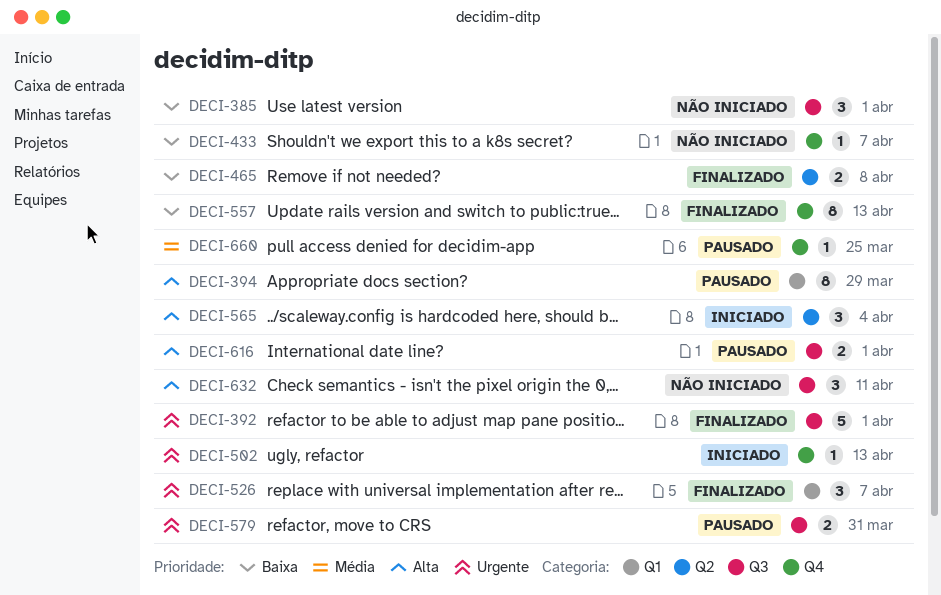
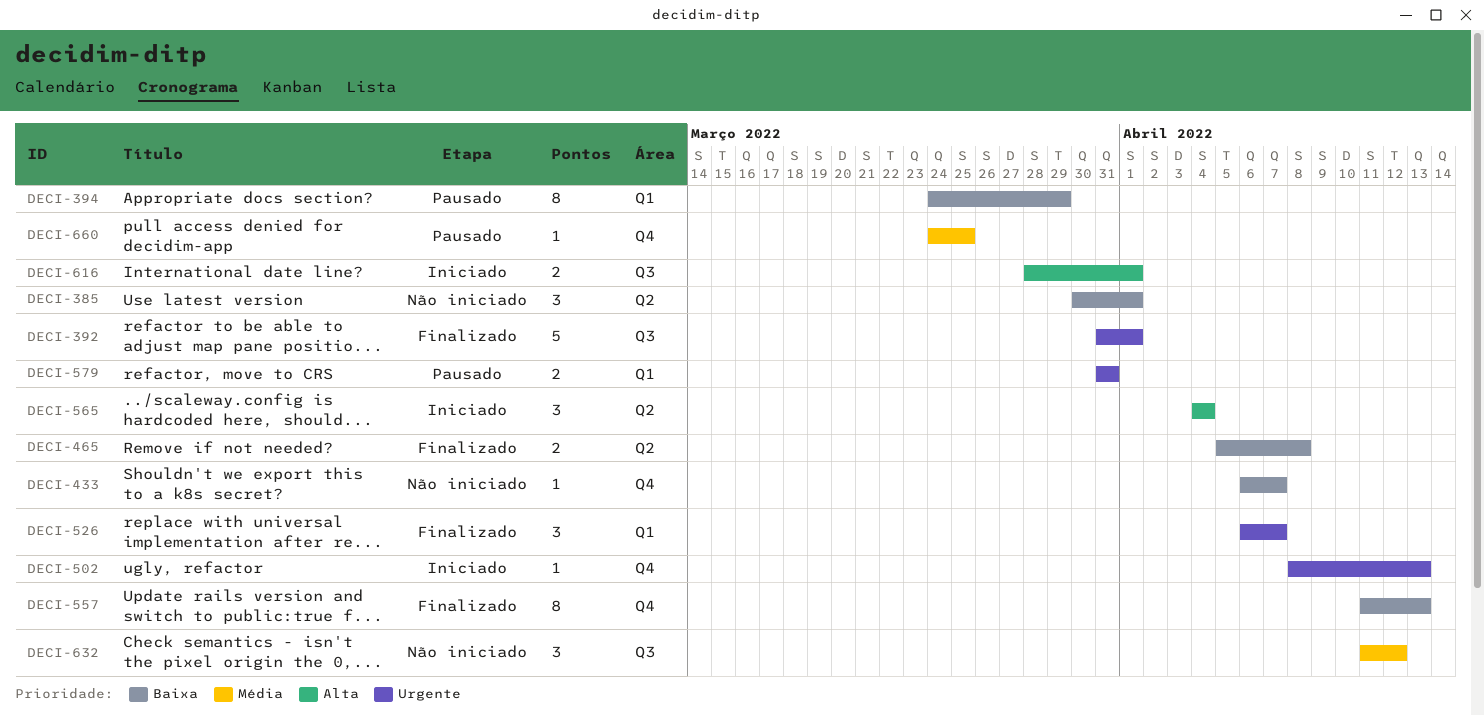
DECI-385, label: Q3 -> Q2
DECI-394, priority: Alta -> Baixa
DECI-579, label: Q3 -> Q1
DECI-616, status: Pausado -> Iniciado
DECI-632, priority: Alta -> Média
DECI-632, due: Apr 11 -> Apr 12

